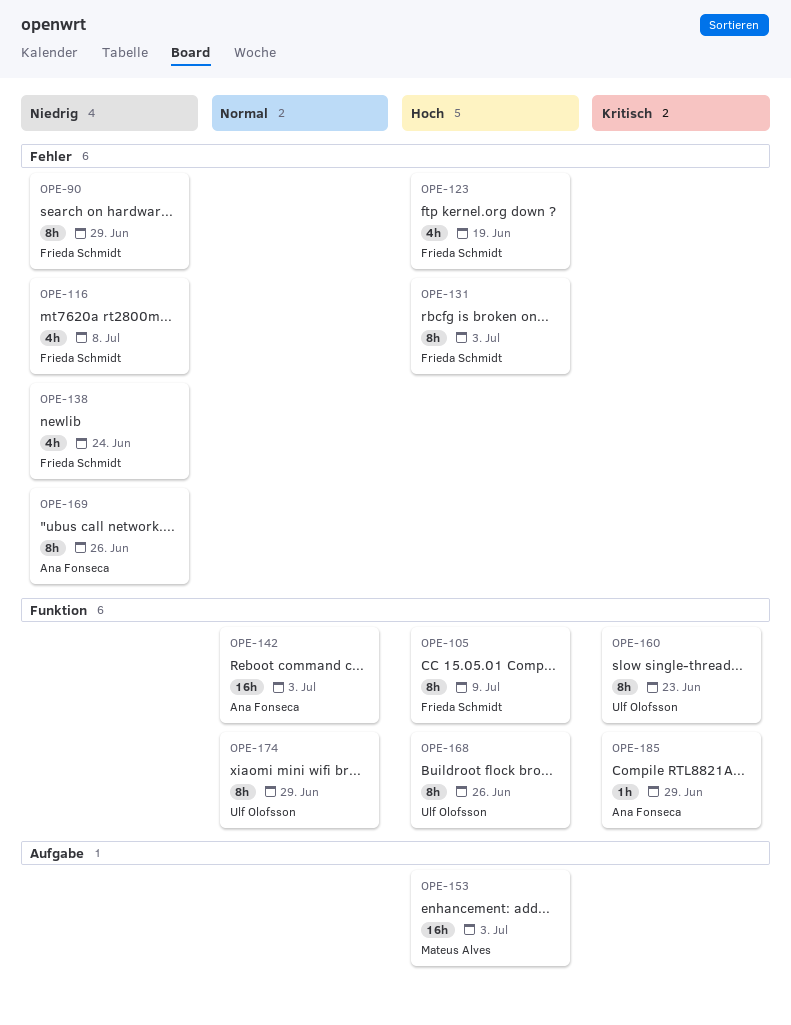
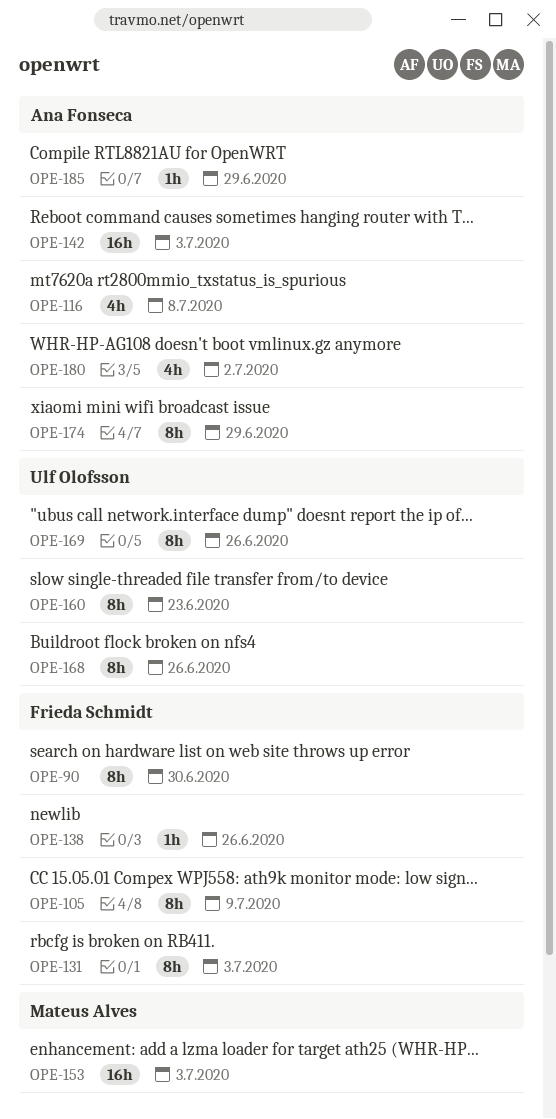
OPE-90, due: Jun 29 -> Jun 30
OPE-116, owner: Frieda Schmidt -> Ana Fonseca
OPE-123: present -> none
OPE-138, estimate: 4h -> 1h
OPE-138, due: Jun 24 -> Jun 26
OPE-169, owner: Ana Fonseca -> Ulf Olofsson
OPE-174, owner: Ulf Olofsson -> Ana Fonseca
OPE-180: none -> present

